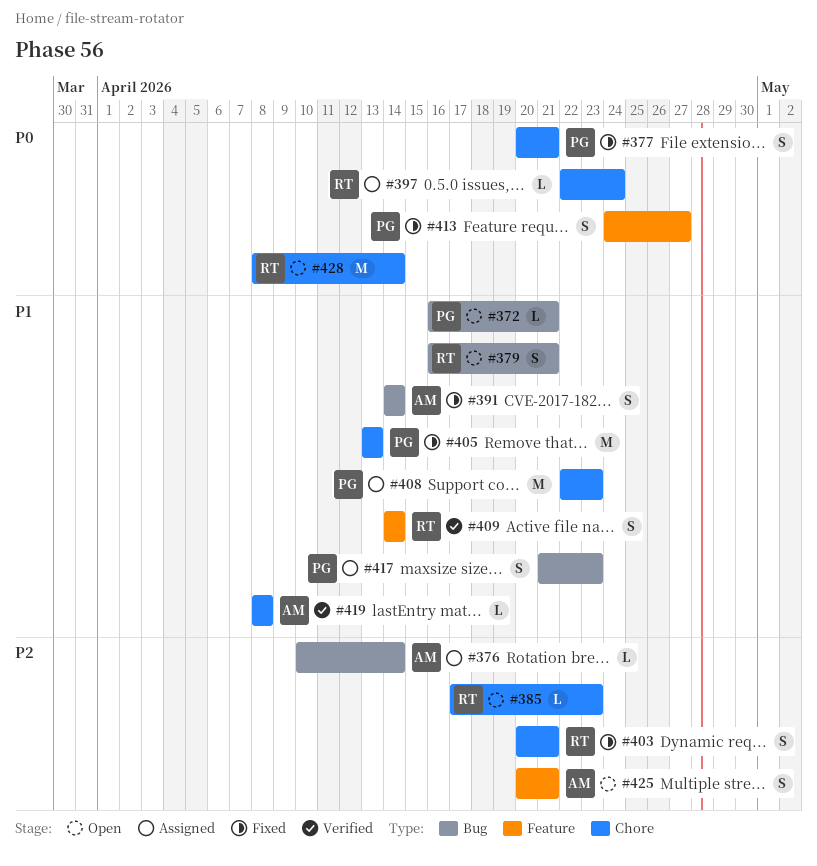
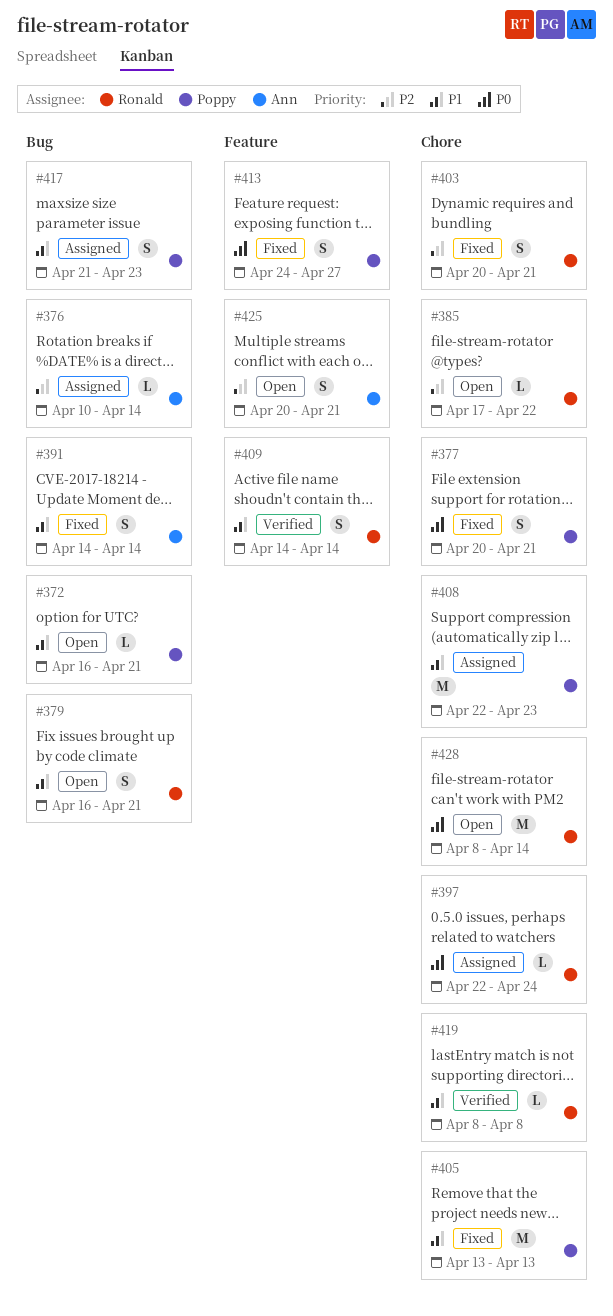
#385, due: Apr 23 -> Apr 22
#419, owner: Ann -> Ronald

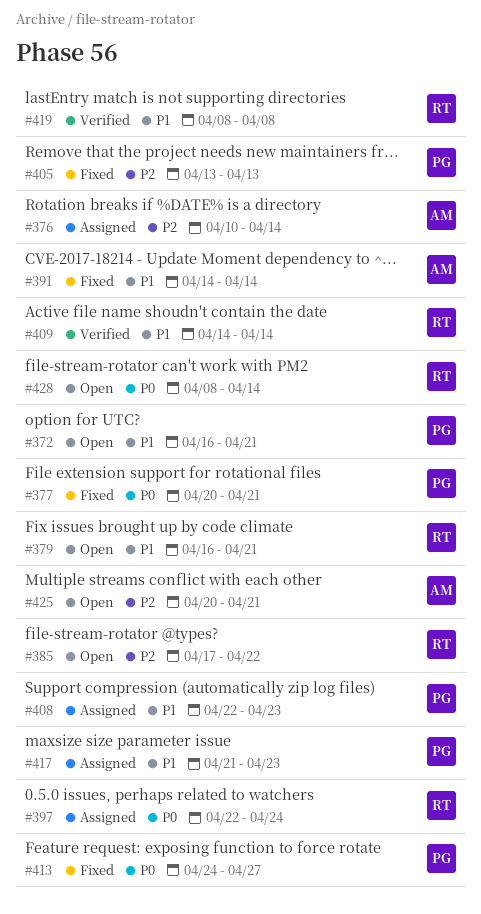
#403: present -> none
#405, priority: P1 -> P2

